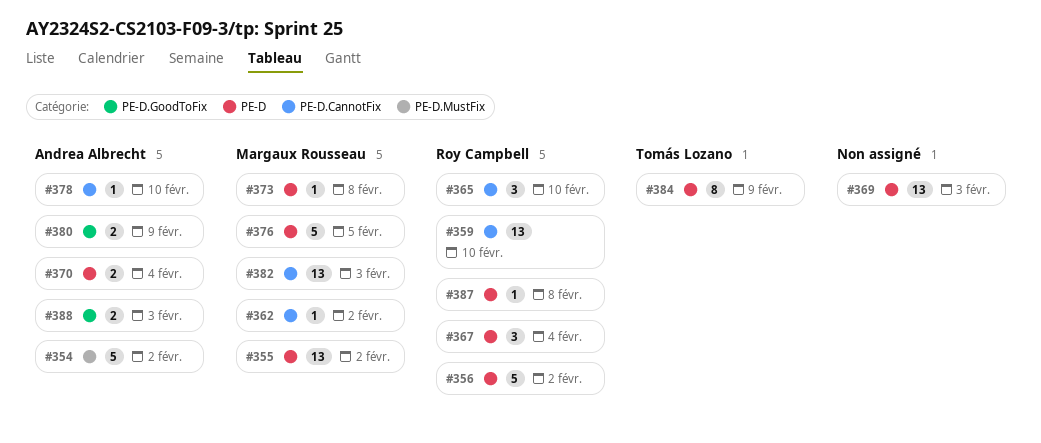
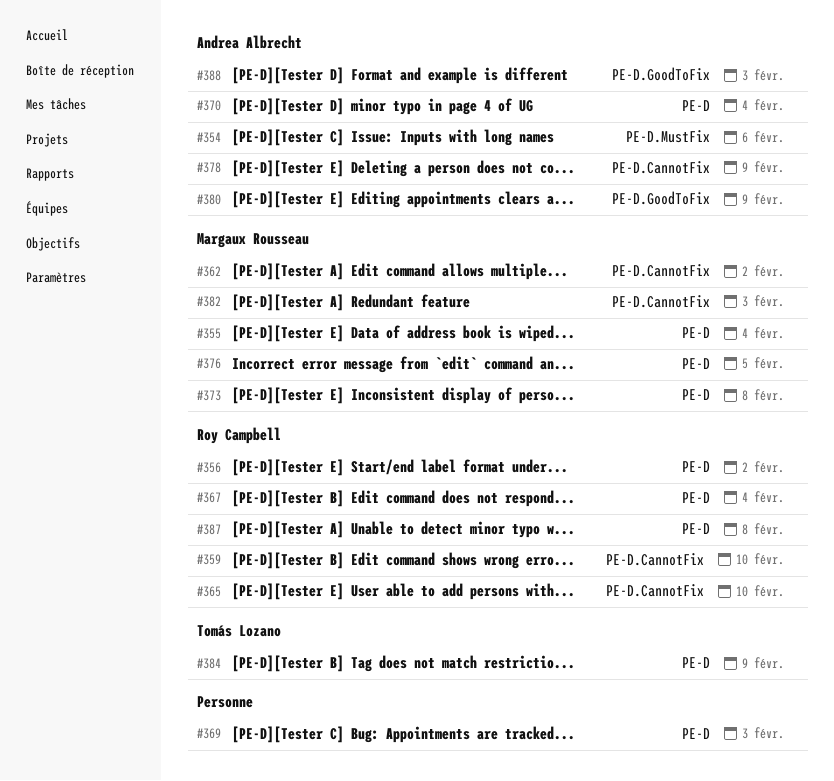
#354, due: Feb 2 -> Feb 6
#355, due: Feb 2 -> Feb 4
#378, due: Feb 10 -> Feb 9

